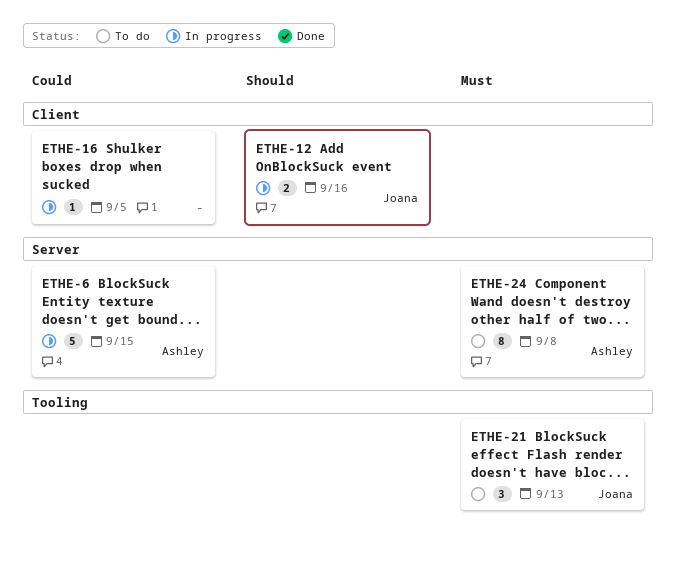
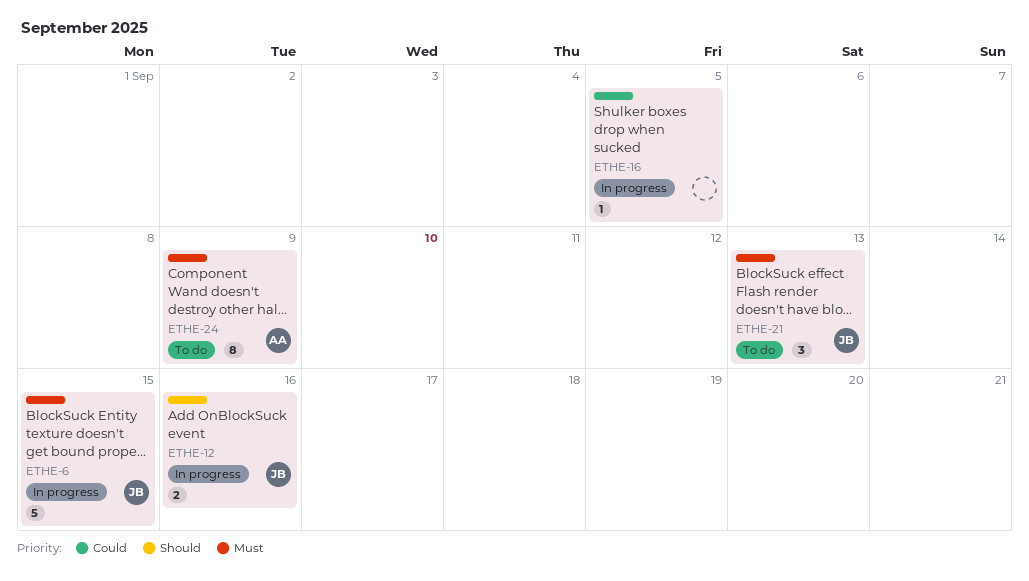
ETHE-6, owner: Ashley -> Joana
ETHE-6, priority: Could -> Must
ETHE-24, due: Sep 8 -> Sep 9

